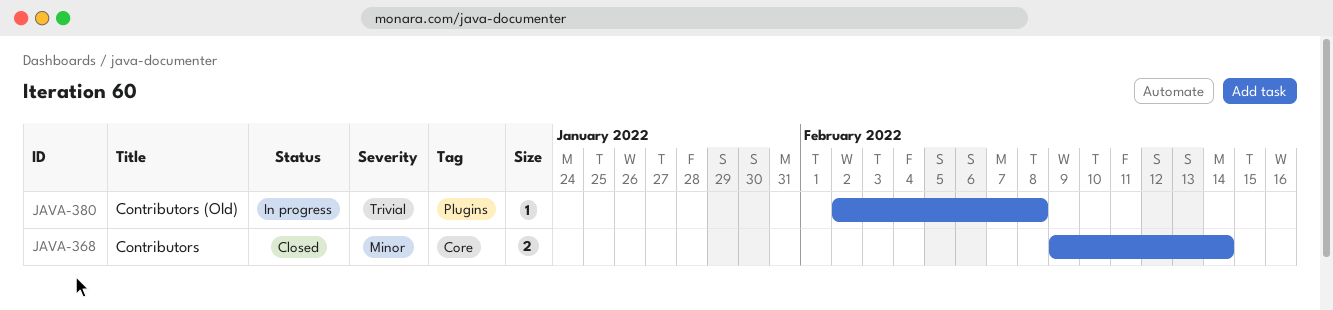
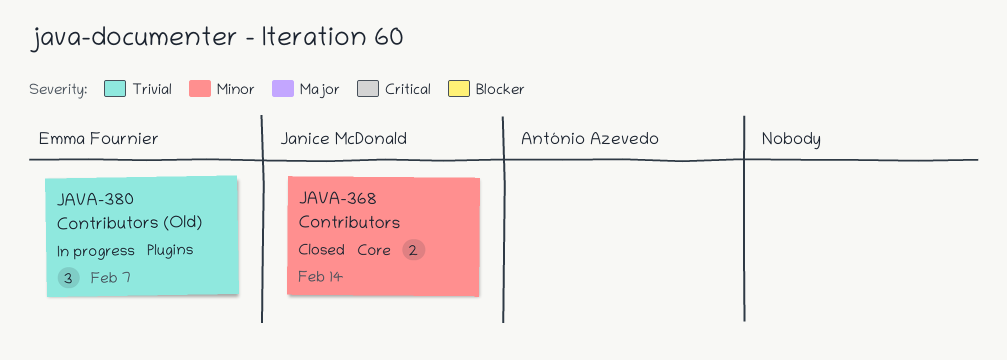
JAVA-380, estimate: 1 -> 3
JAVA-380, due: Feb 8 -> Feb 7

